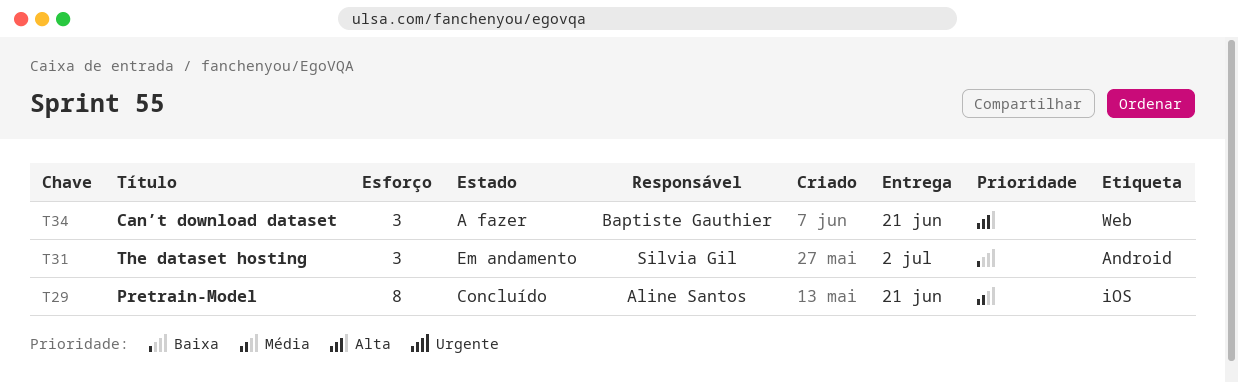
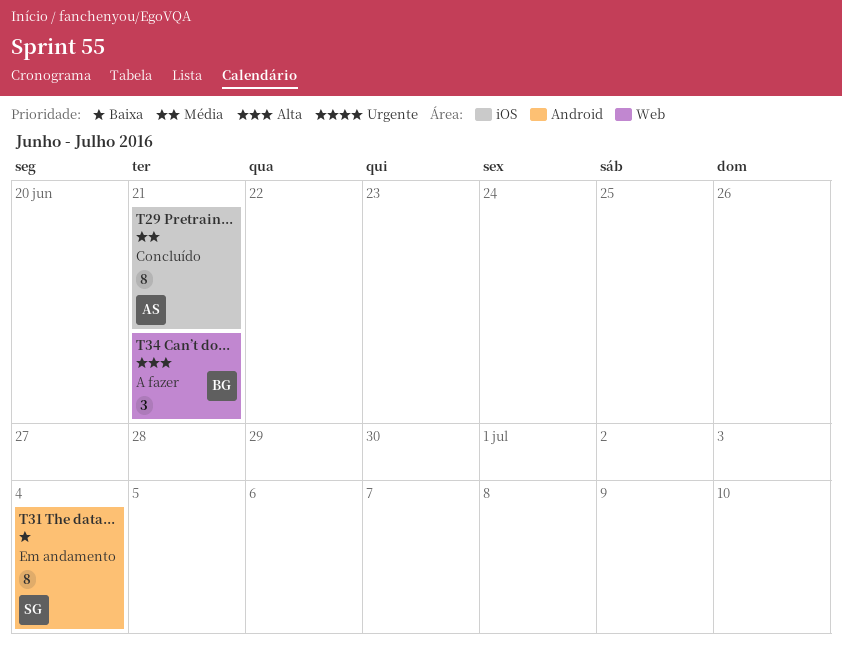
T31, estimate: 3 -> 8
T31, due: Jul 2 -> Jul 4

